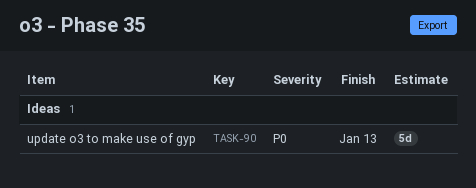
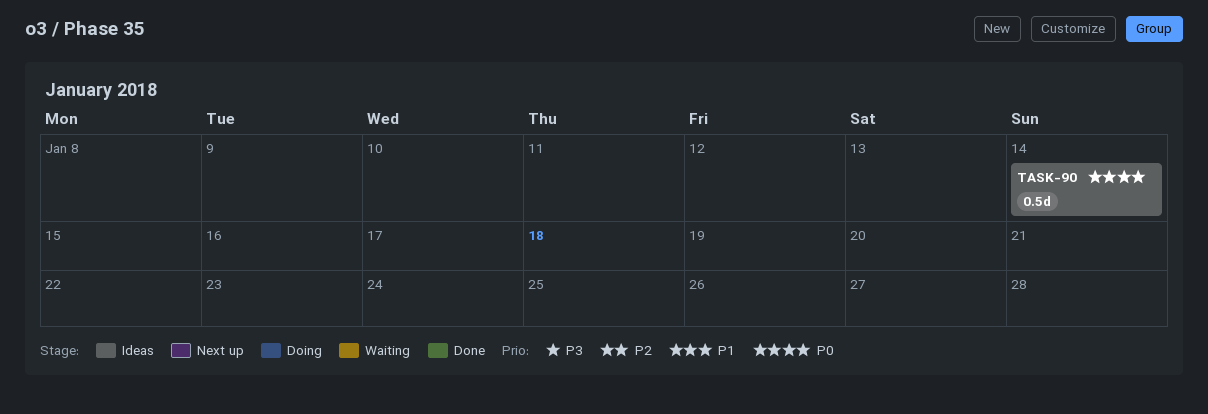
TASK-90, estimate: 5d -> 0.5d
TASK-90, due: Jan 13 -> Jan 14

